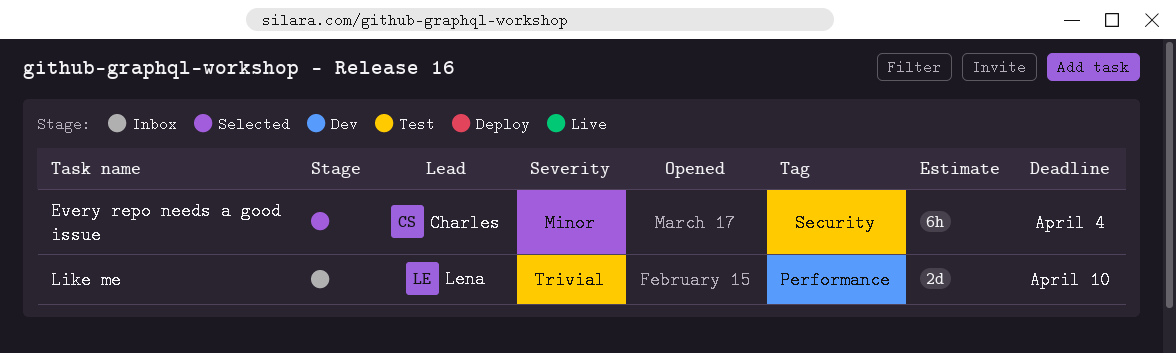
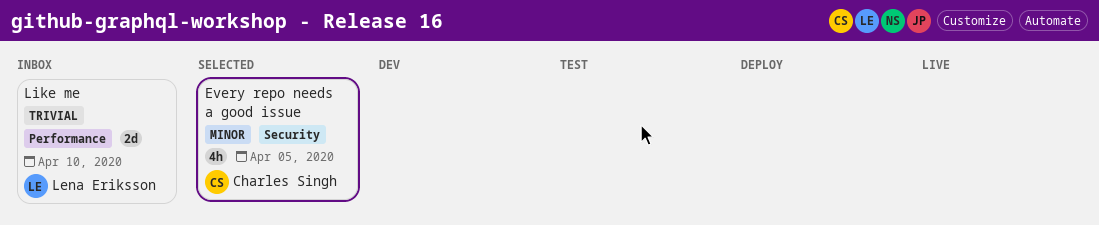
Every repo needs a good issue, estimate: 6h -> 4h
Every repo needs a good issue, due: Apr 4 -> Apr 5

